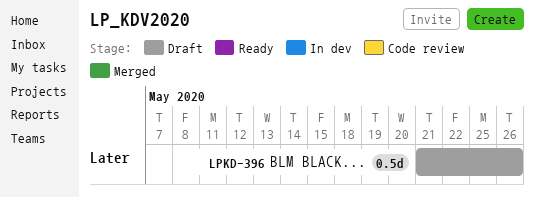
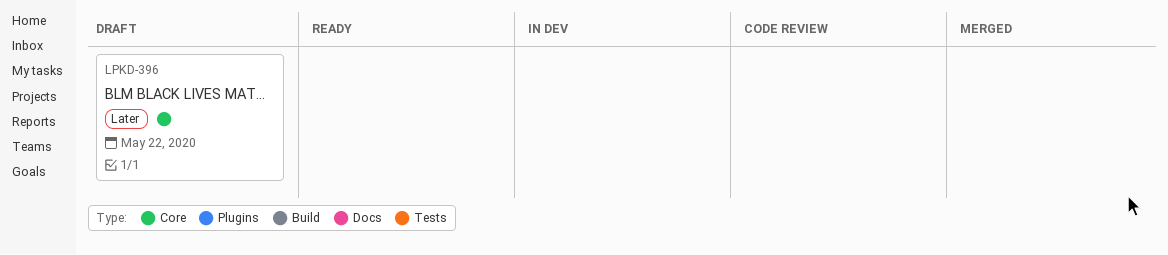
LPKD-396, due: May 26 -> May 22

